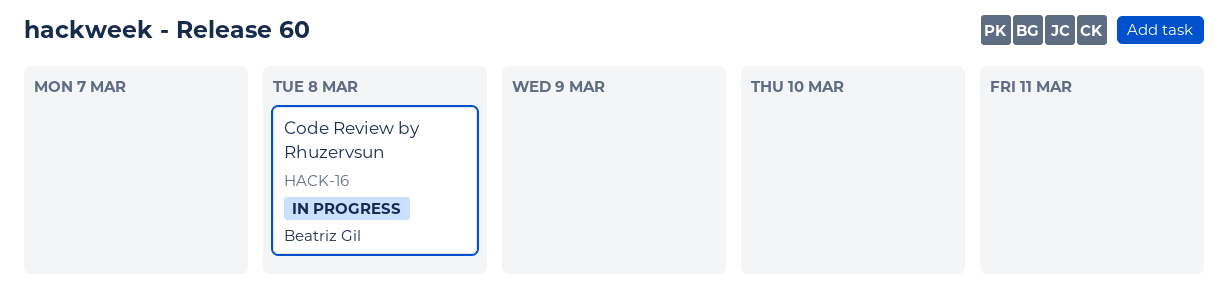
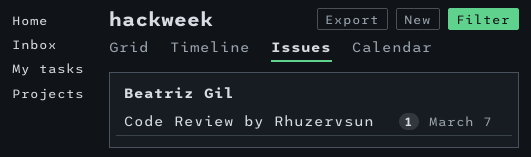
Code Review by Rhuzervsun, due: Mar 8 -> Mar 7

